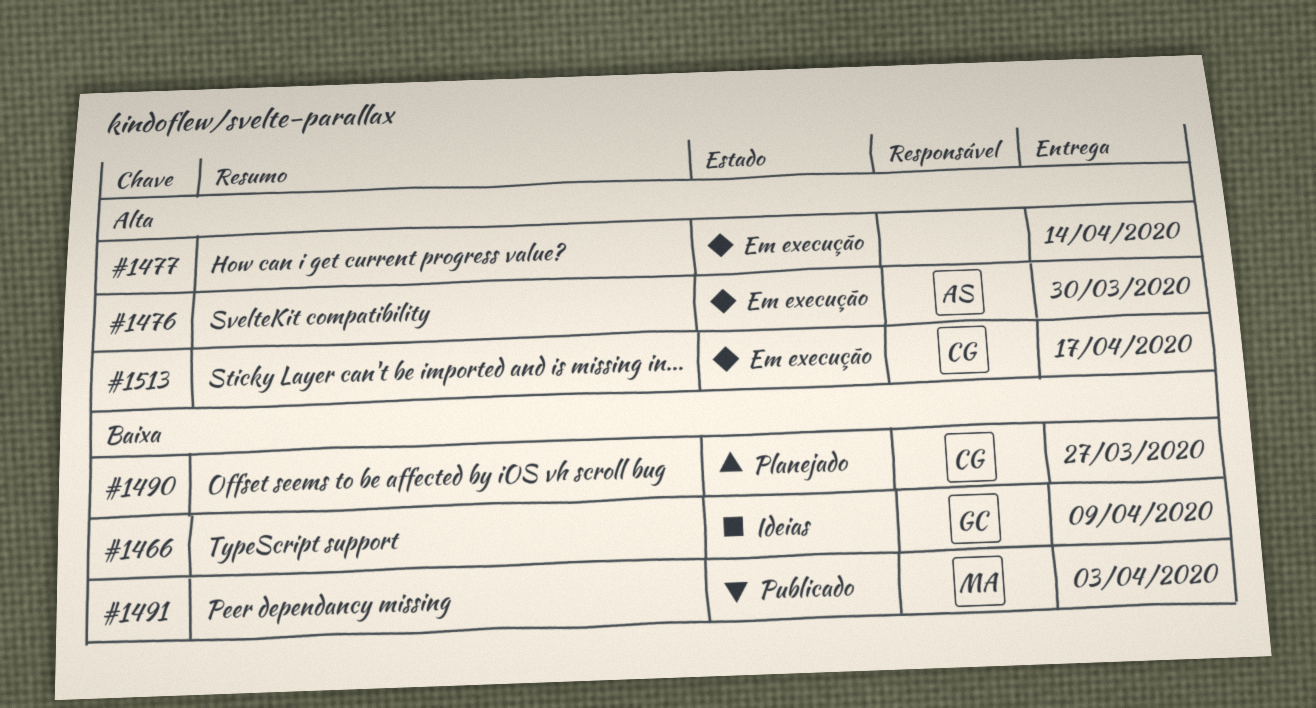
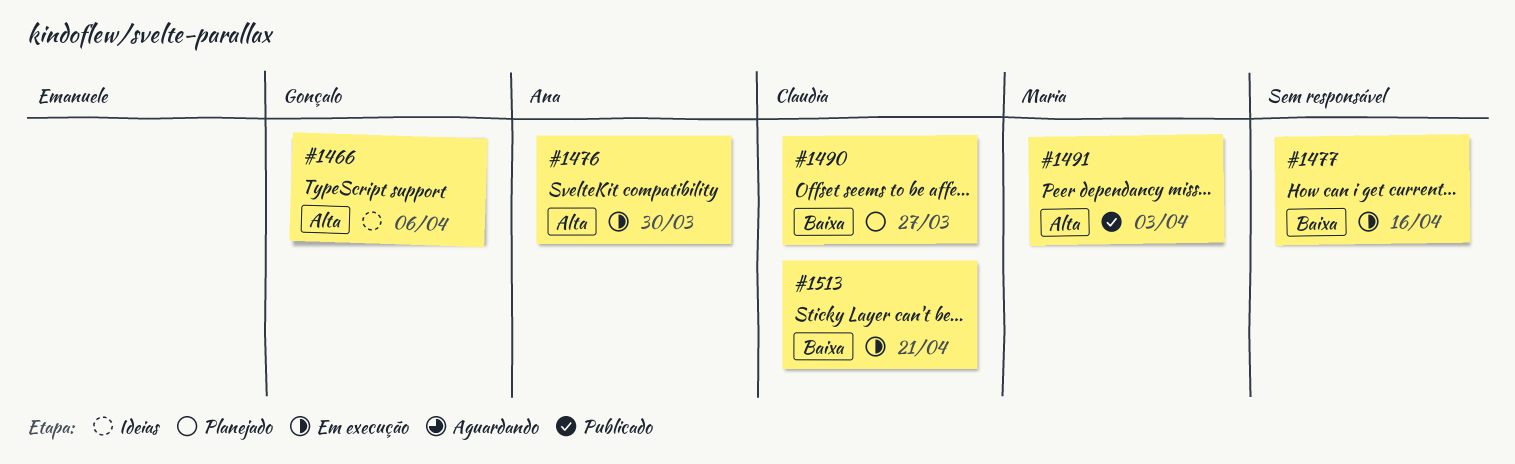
#1466, priority: Baixa -> Alta
#1466, due: Apr 9 -> Apr 6
#1477, priority: Alta -> Baixa
#1477, due: Apr 14 -> Apr 16
#1491, priority: Baixa -> Alta
#1513, priority: Alta -> Baixa
#1513, due: Apr 17 -> Apr 21

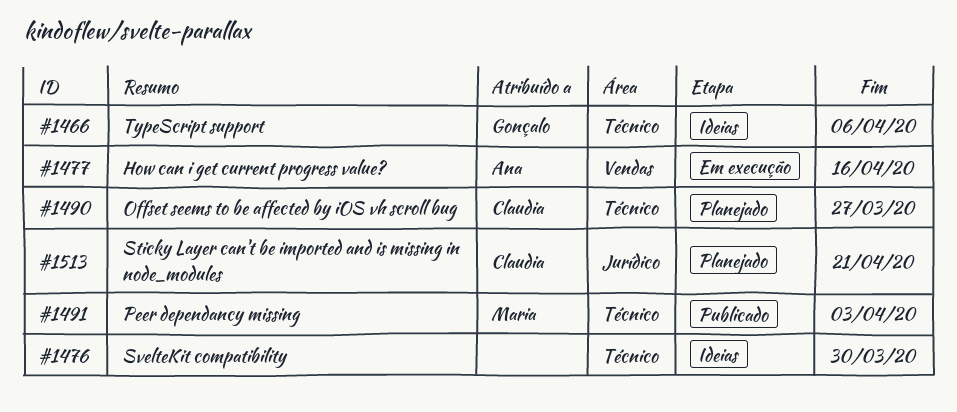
#1476, status: Em execução -> Ideias
#1476, owner: Ana -> none
#1477, owner: none -> Ana
#1513, status: Em execução -> Planejado

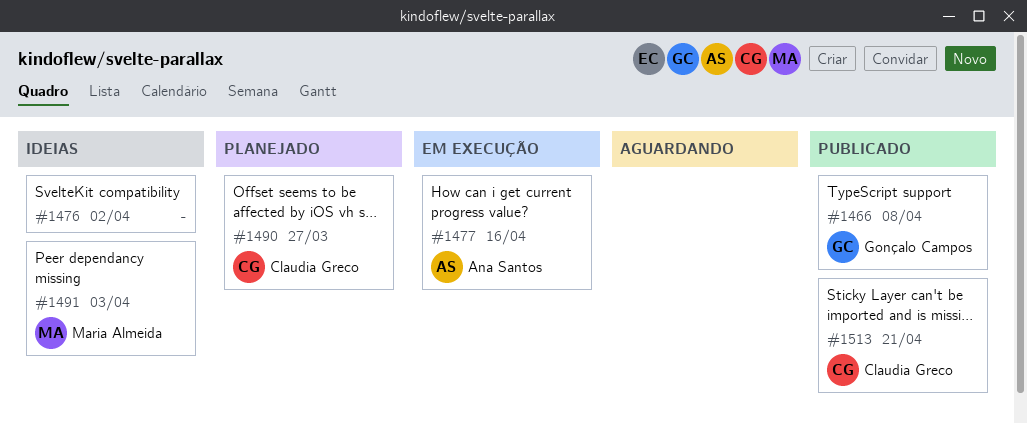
#1466, status: Ideias -> Publicado
#1466, due: Apr 6 -> Apr 8
#1476, due: Mar 30 -> Apr 2
#1491, status: Publicado -> Ideias
#1513, status: Planejado -> Publicado

